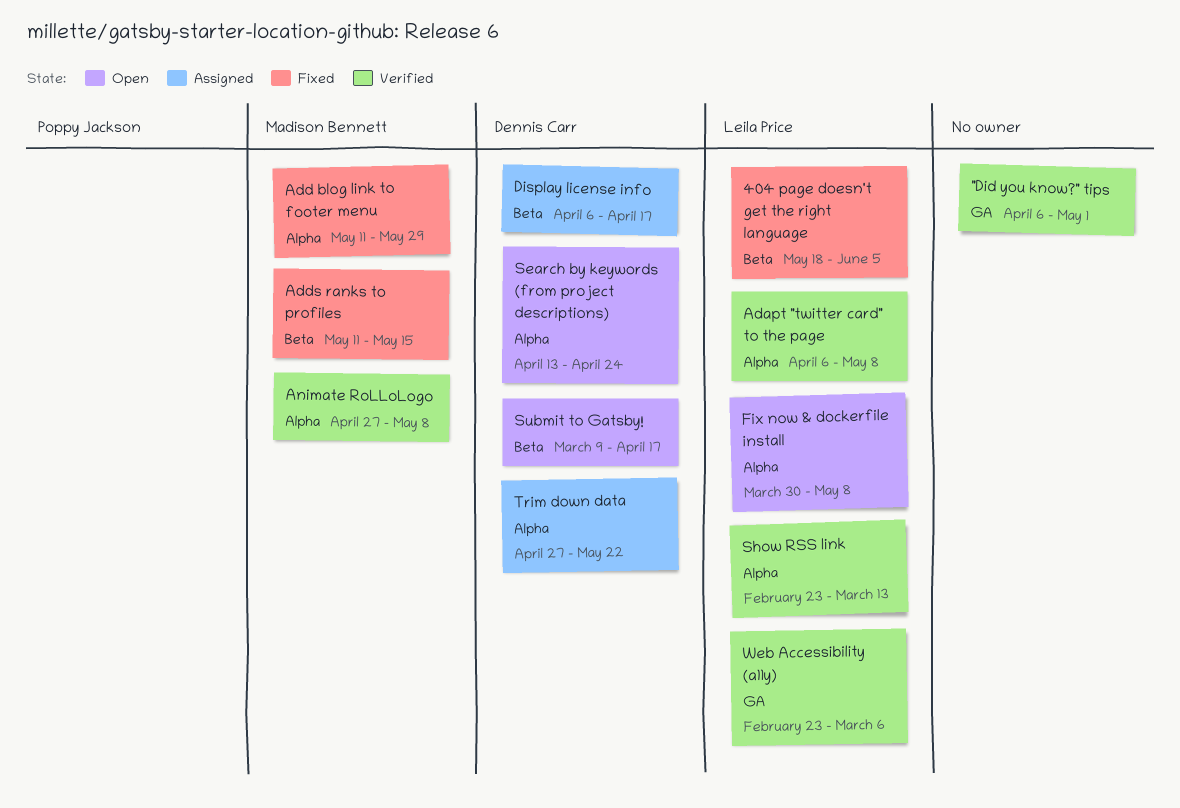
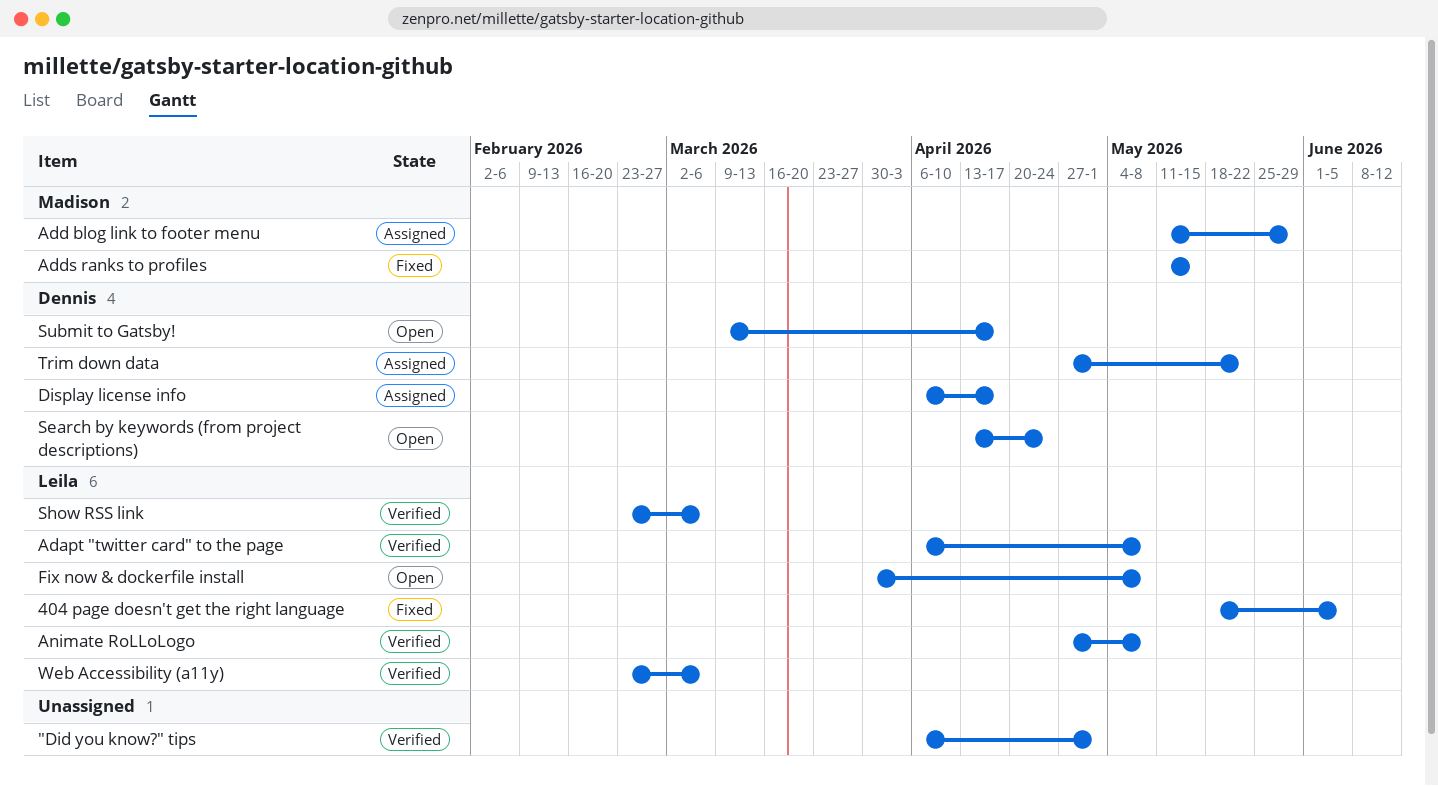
Add blog link to footer menu, status: Fixed -> Assigned
Animate RoLLoLogo, owner: Madison Bennett -> Leila Price
Show RSS link, due: Mar 13 -> Mar 6

